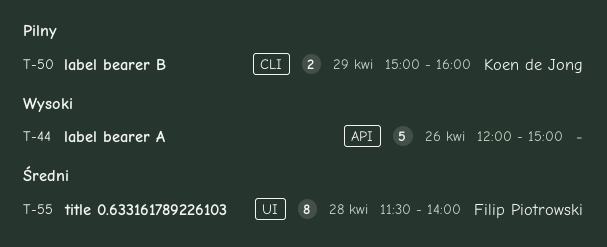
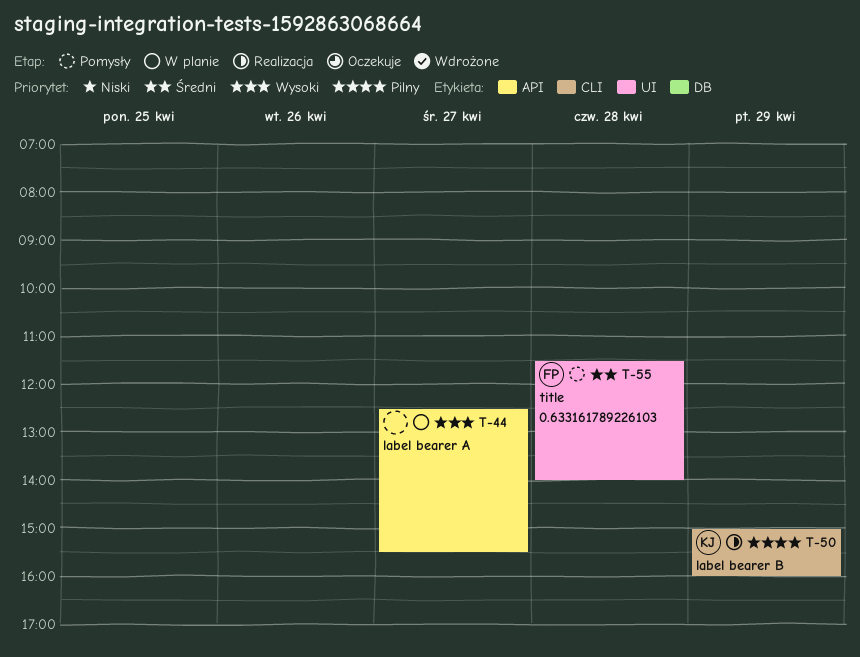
T-44, day: Apr 26 -> Apr 27
T-44, begins: 12:00 -> 12:30
T-44, ends: 15:00 -> 15:30

